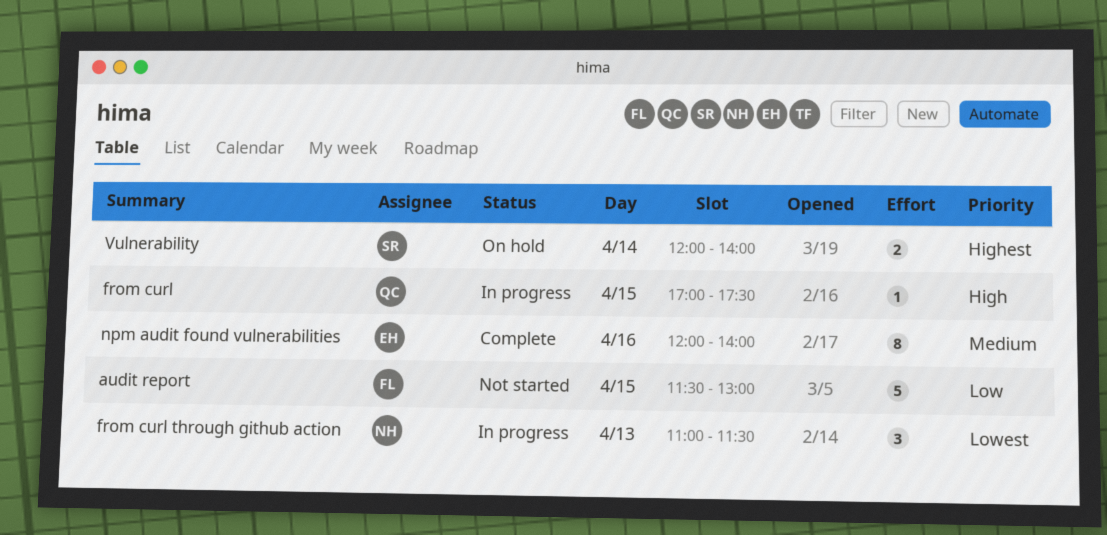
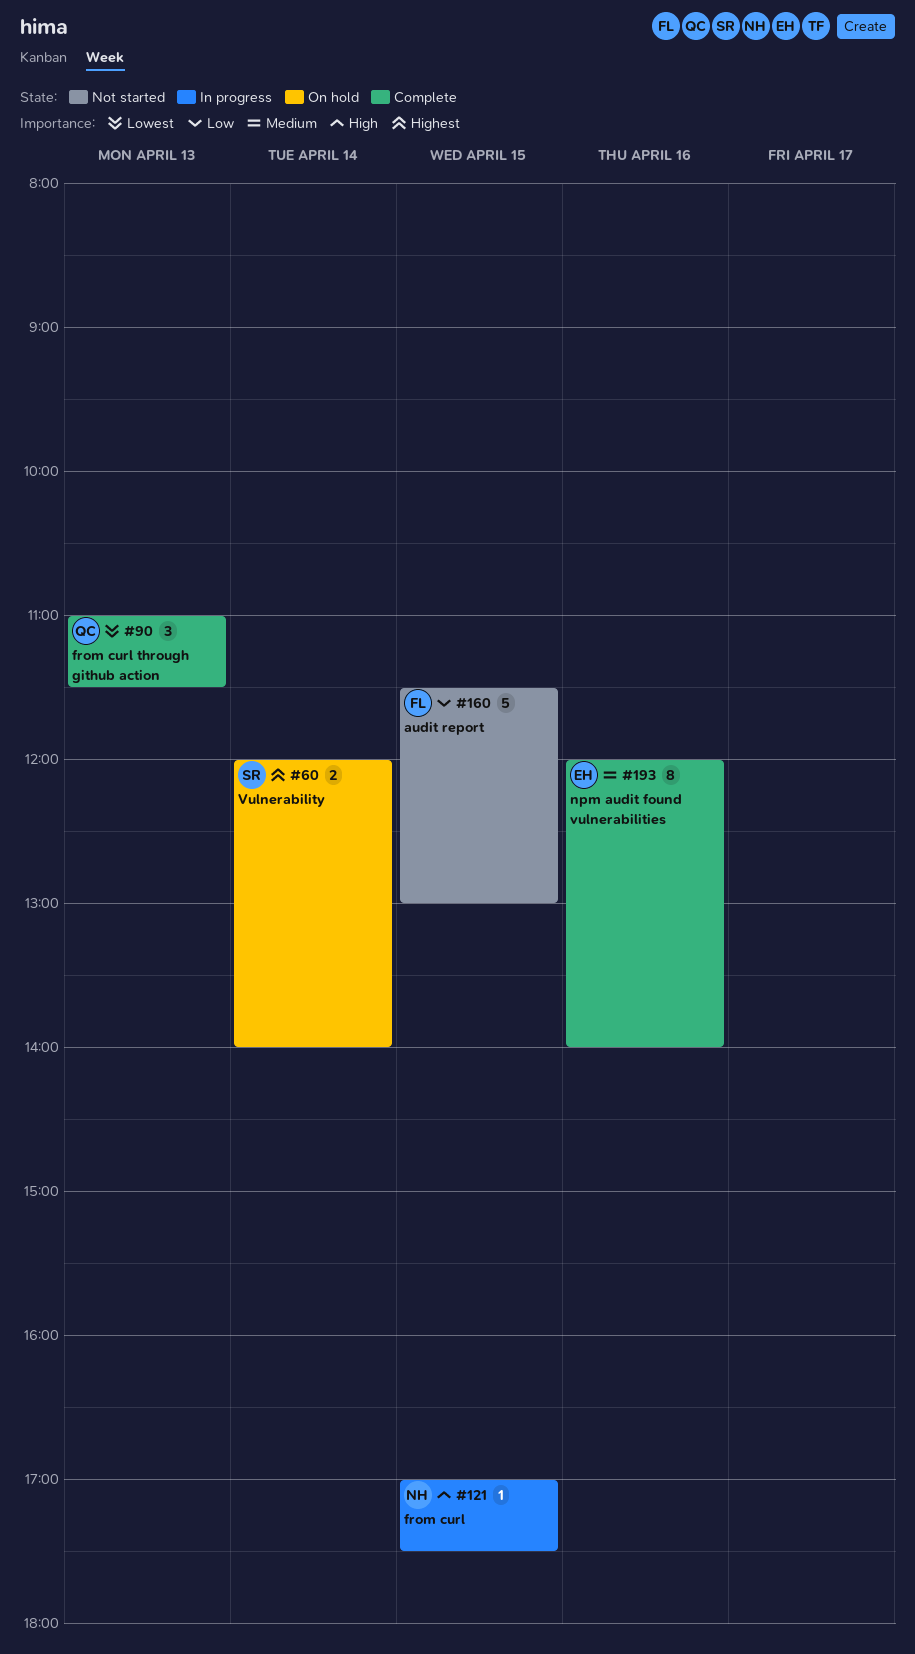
from curl, owner: QC -> NH
from curl through github action, status: In progress -> Complete
from curl through github action, owner: NH -> QC

